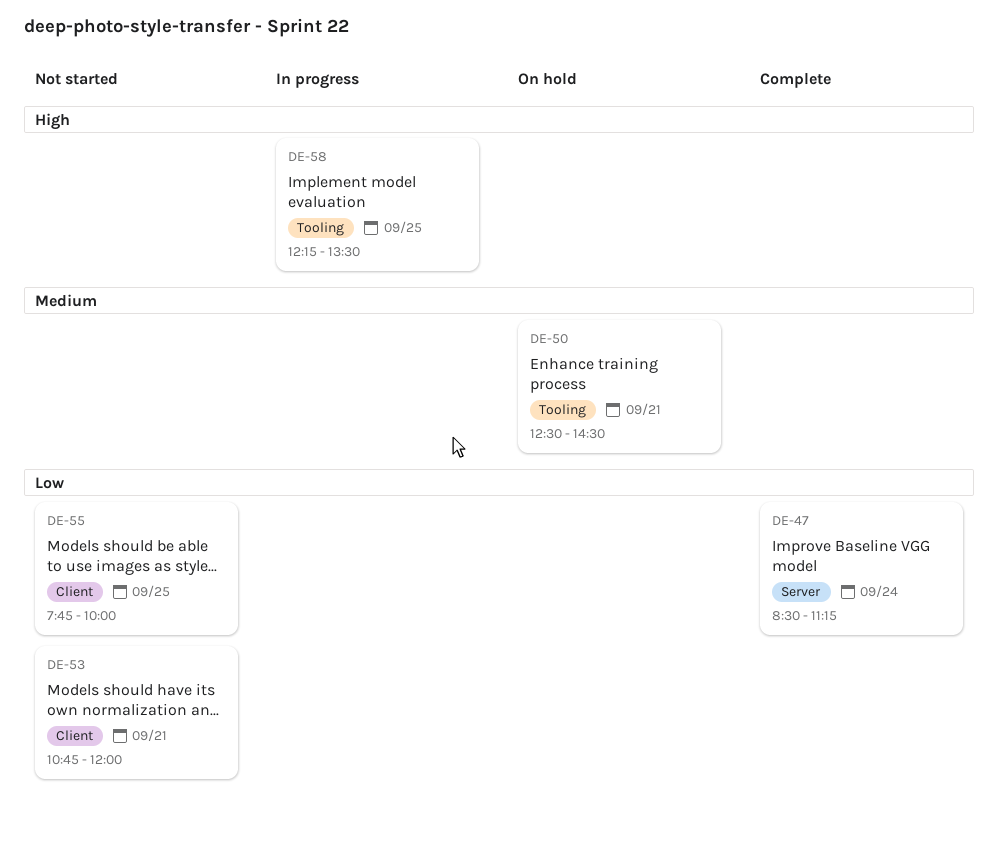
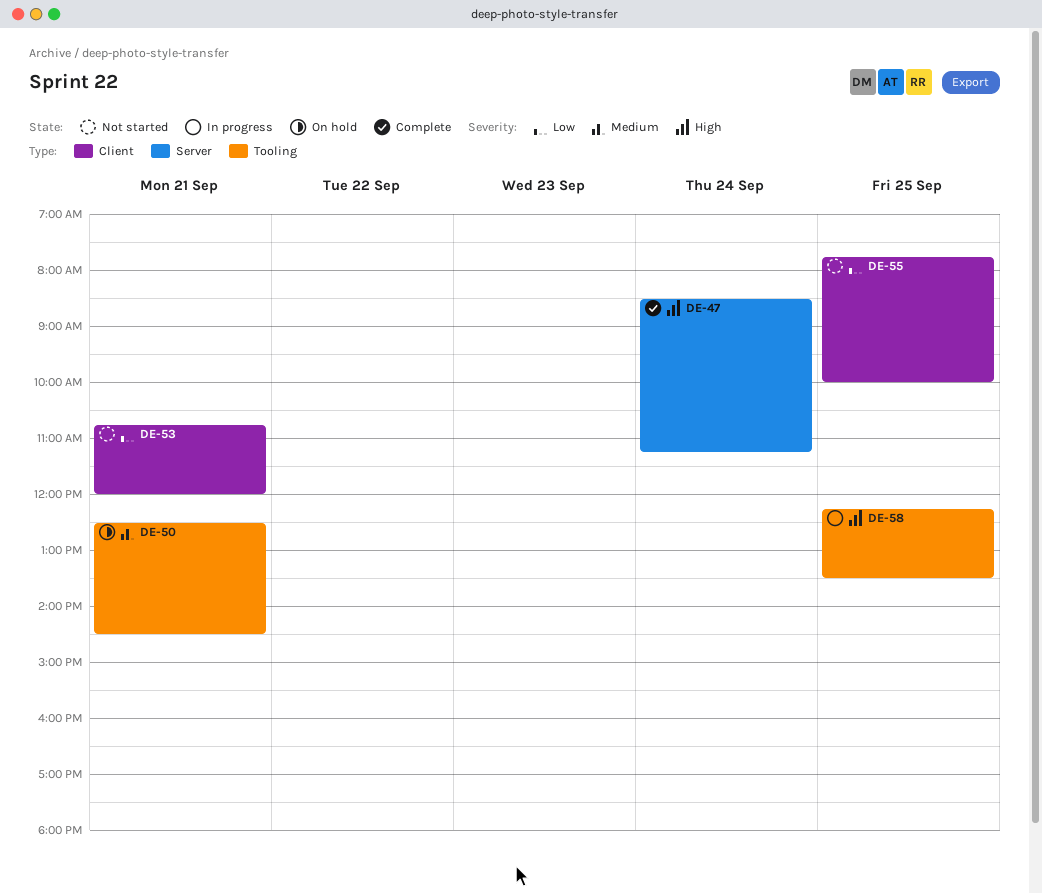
DE-47, priority: Low -> High

